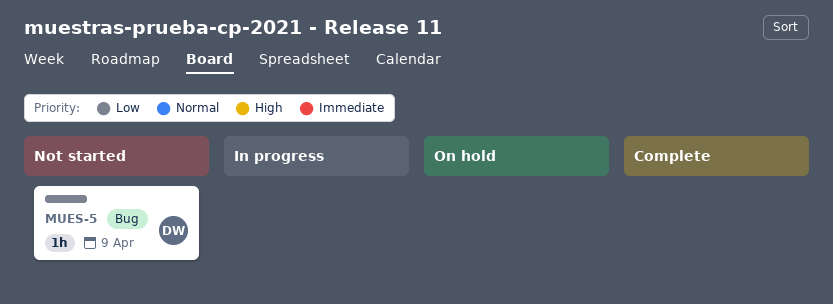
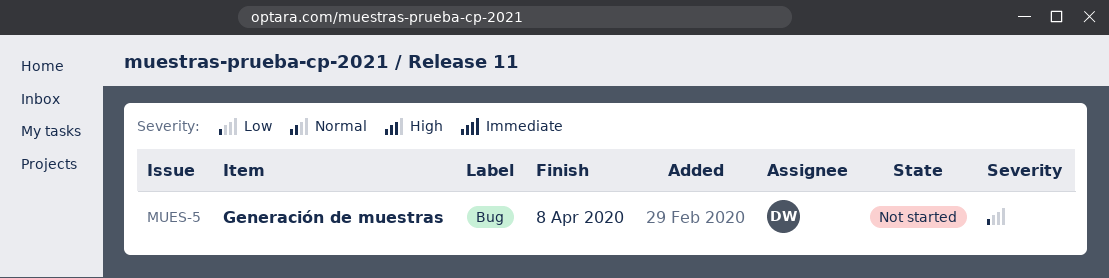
MUES-5, due: Apr 9 -> Apr 8

